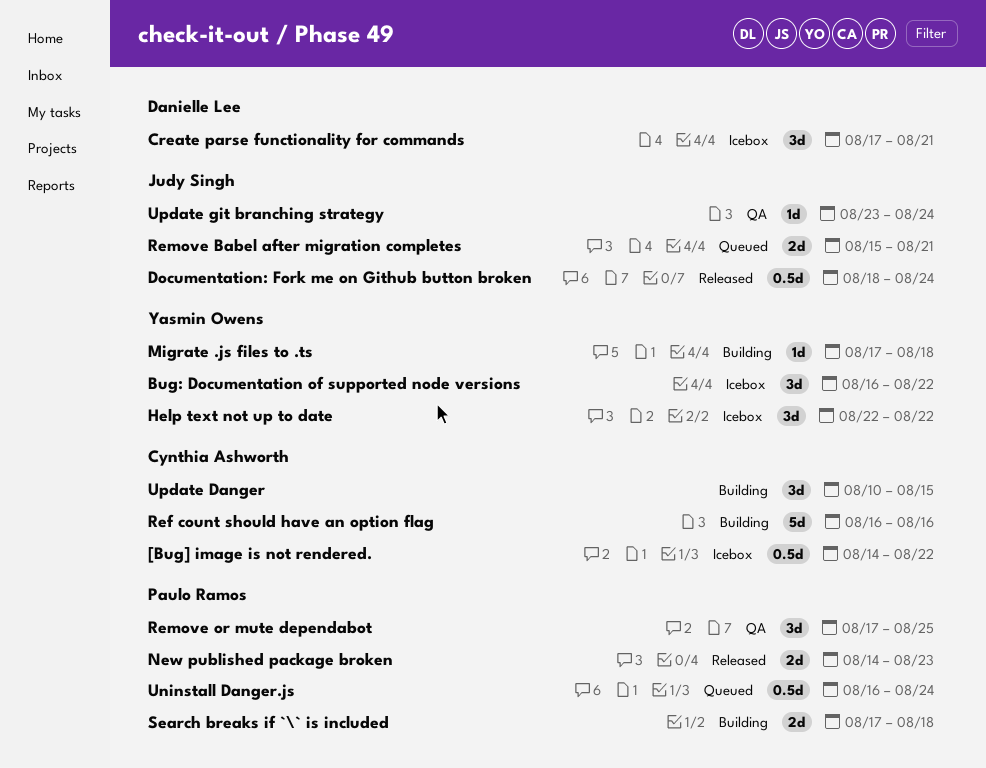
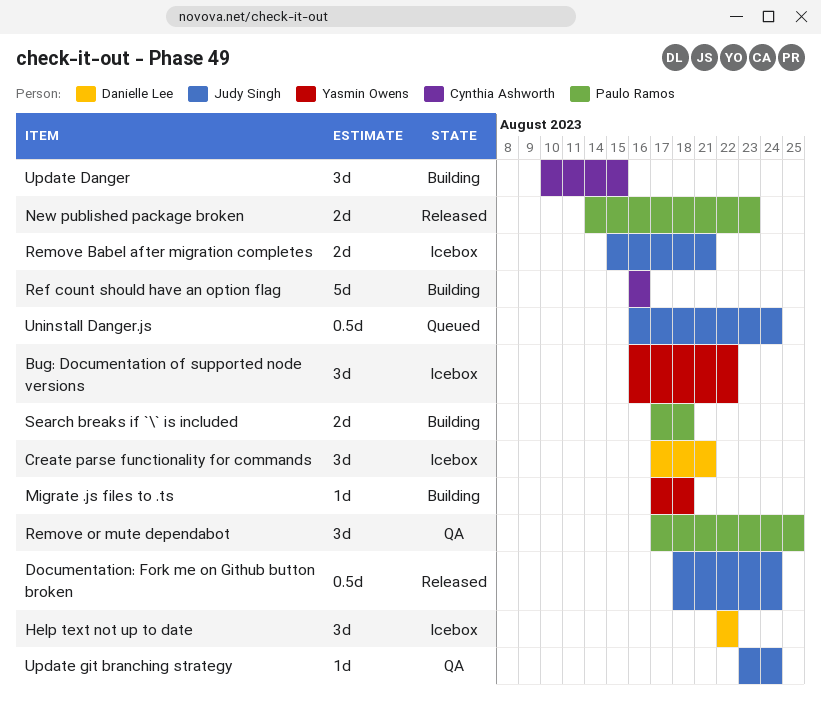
[Bug] image is not rendered.: present -> none
Help text not up to date, owner: Yasmin Owens -> Danielle Lee
Remove Babel after migration completes, status: Queued -> Icebox
Uninstall Danger.js, owner: Paulo Ramos -> Judy Singh

